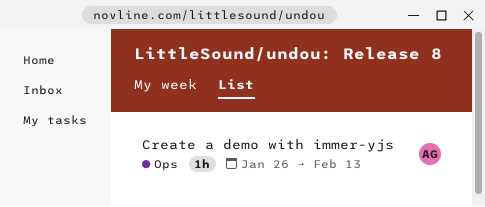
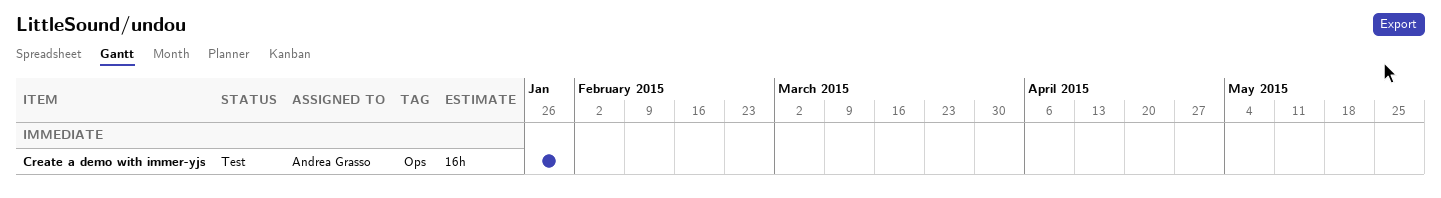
Create a demo with immer-yjs, estimate: 1h -> 16h
Create a demo with immer-yjs, due: Feb 13 -> Jan 30

